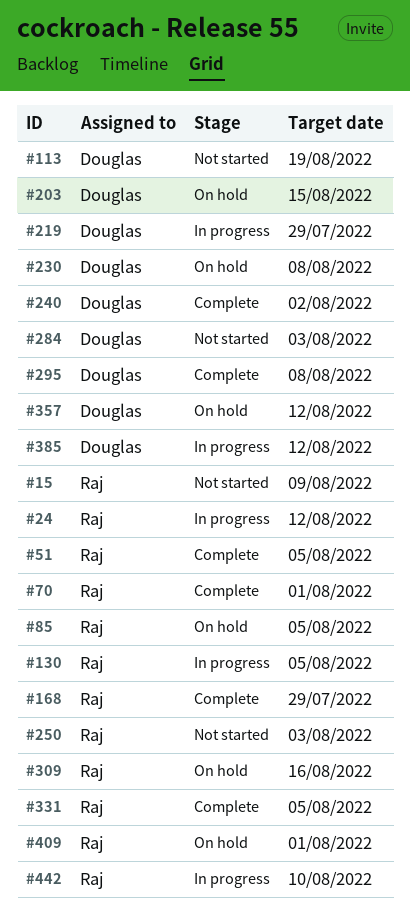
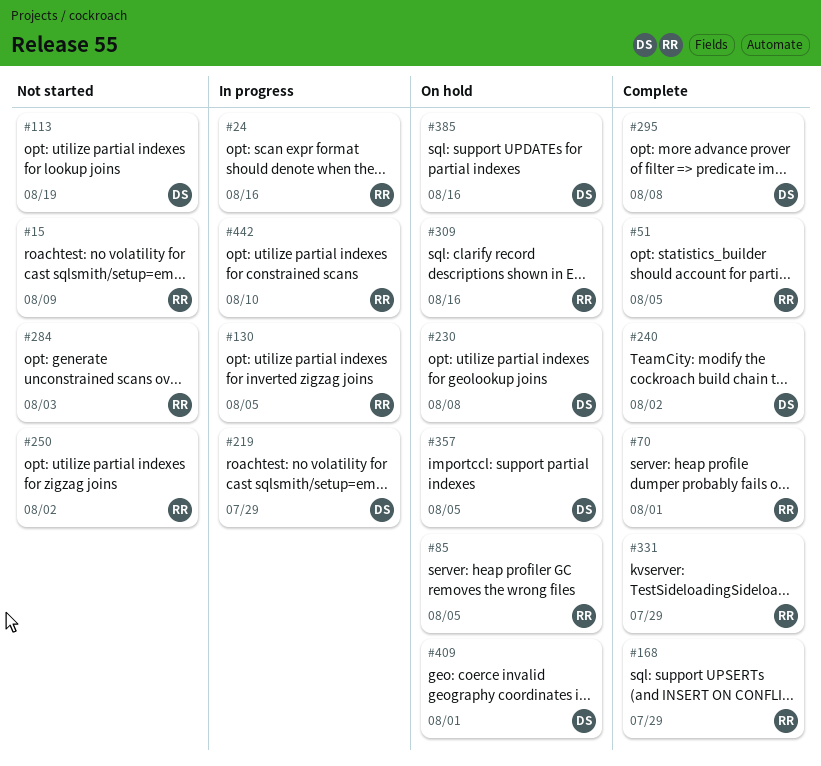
#24, due: Aug 12 -> Aug 16
#203: present -> none
#250, due: Aug 3 -> Aug 2
#284, owner: Douglas -> Raj
#331, due: Aug 5 -> Jul 29
#357, due: Aug 12 -> Aug 5
#385, status: In progress -> On hold
#385, due: Aug 12 -> Aug 16
#409, owner: Raj -> Douglas

